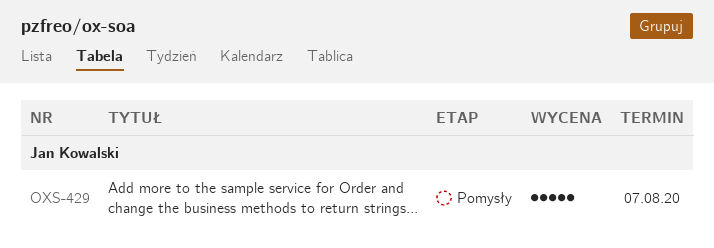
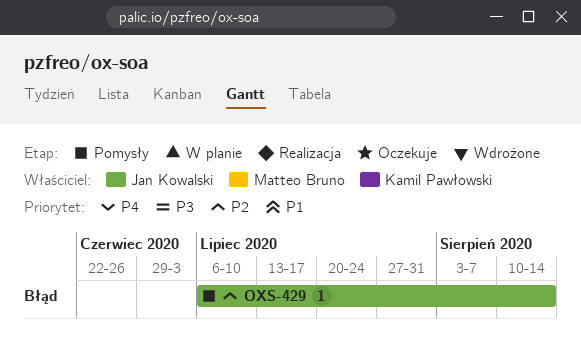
OXS-429, estimate: 5 -> 1
OXS-429, due: Aug 7 -> Aug 14

